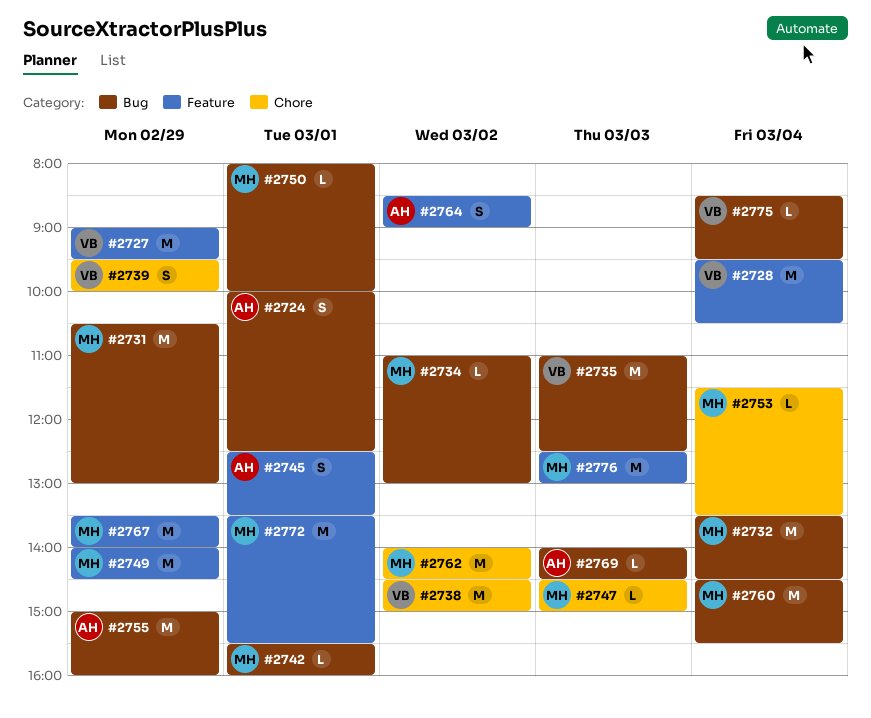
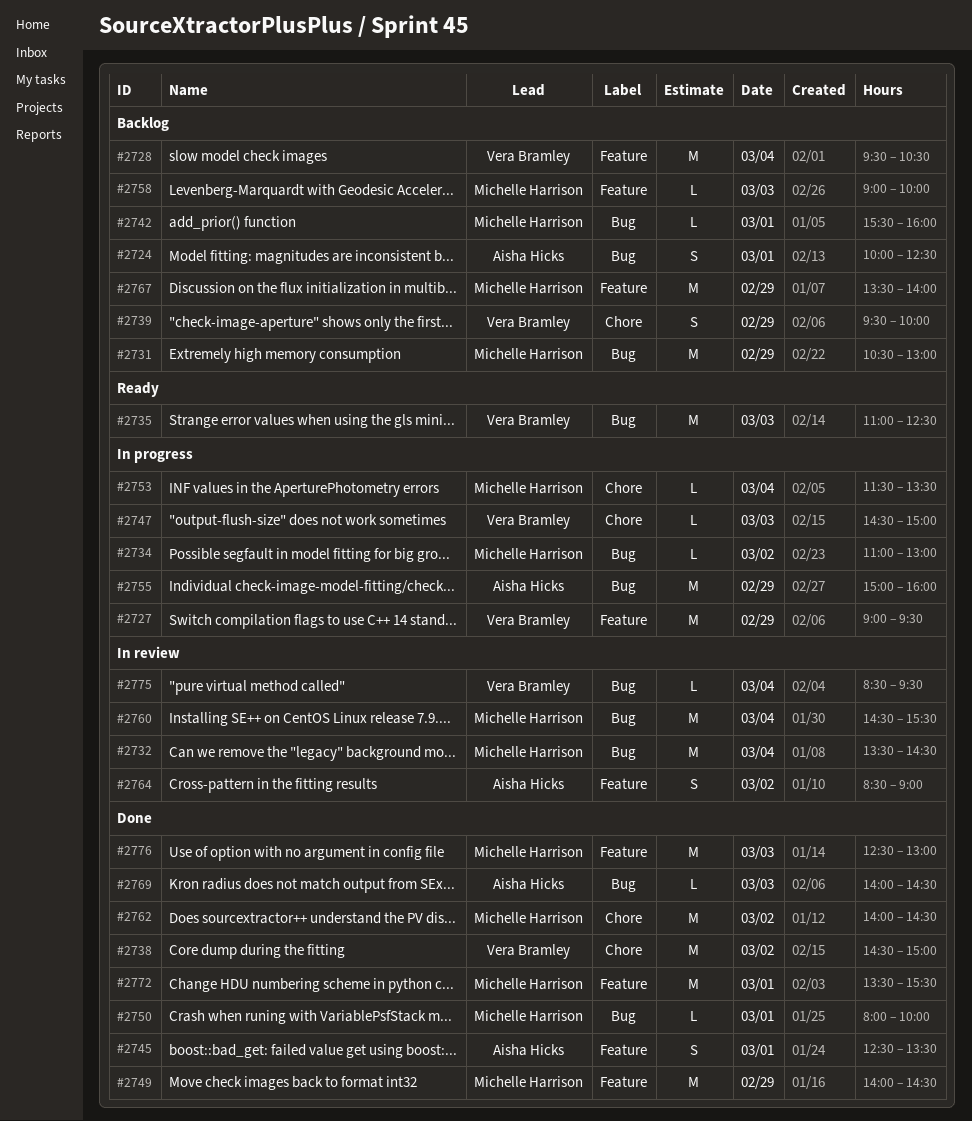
#2747, owner: Michelle Harrison -> Vera Bramley
#2758: none -> present

